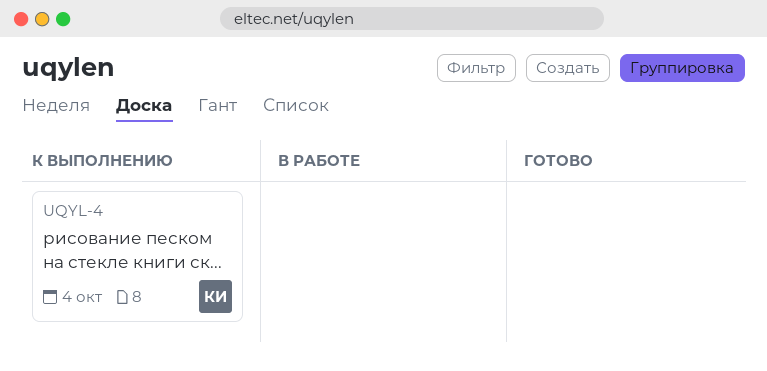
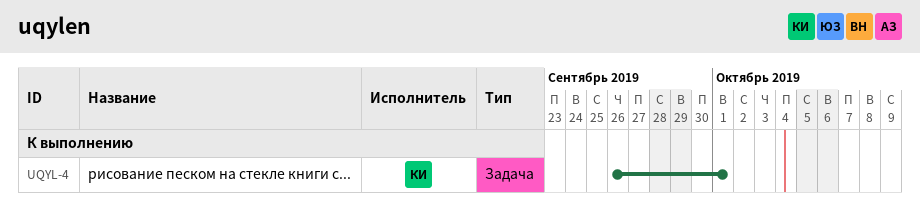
UQYL-4, due: Oct 4 -> Oct 1

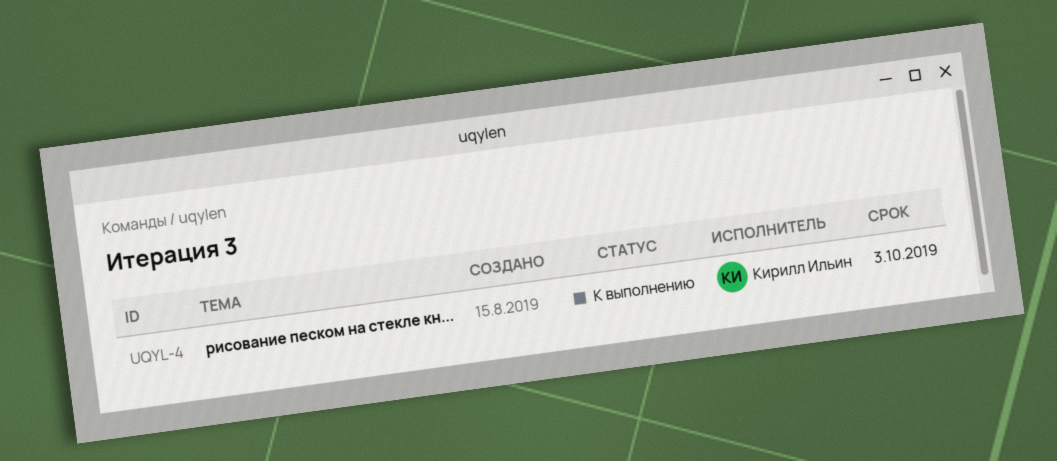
UQYL-4, due: Oct 1 -> Oct 3

